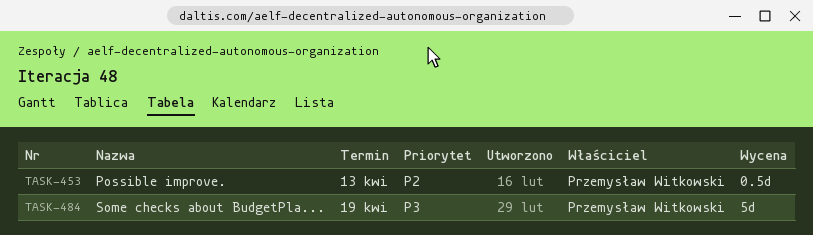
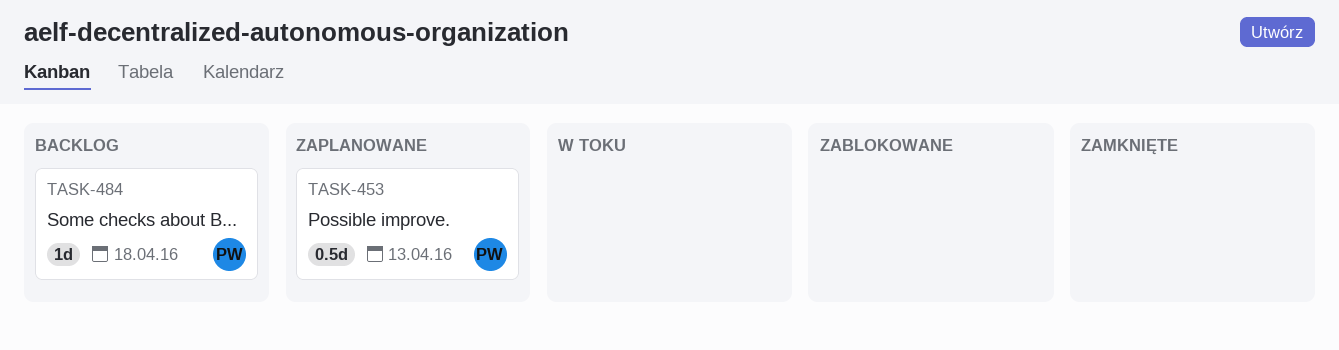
TASK-484, estimate: 5d -> 1d
TASK-484, due: Apr 19 -> Apr 18

